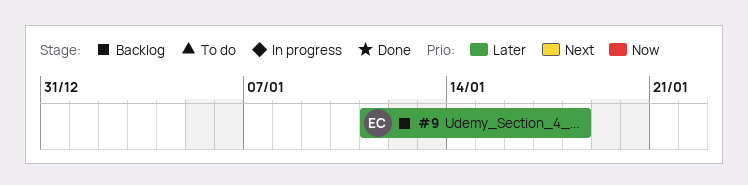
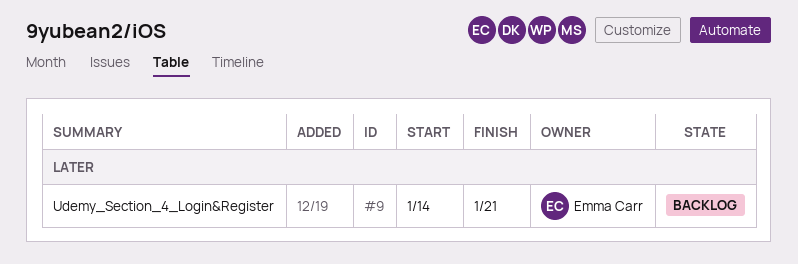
#9, start: Jan 11 -> Jan 14
#9, due: Jan 18 -> Jan 21

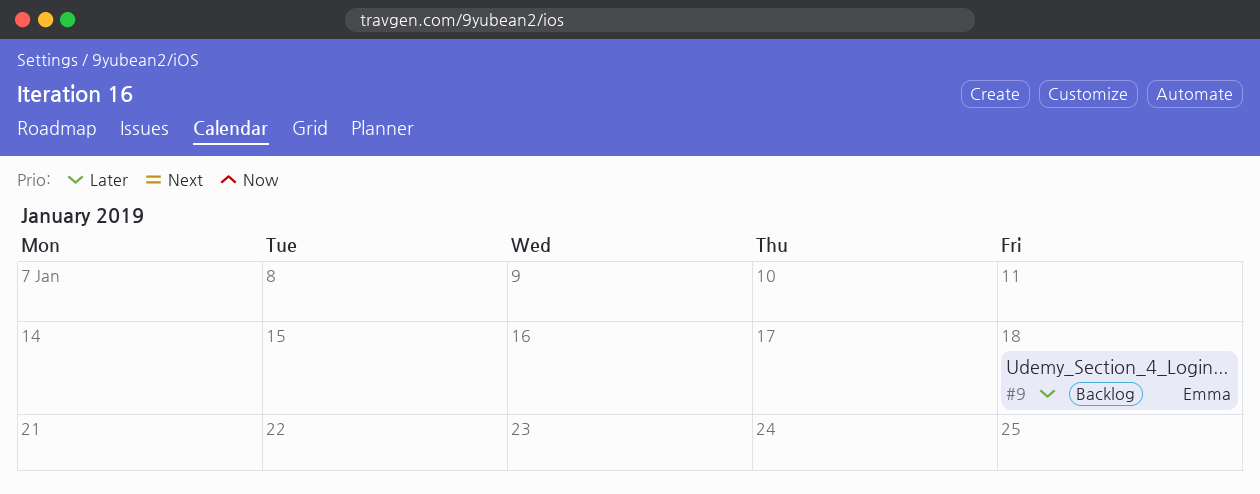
#9, due: Jan 21 -> Jan 18

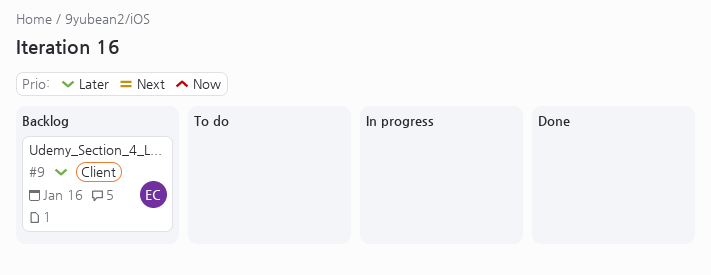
#9, due: Jan 18 -> Jan 16

